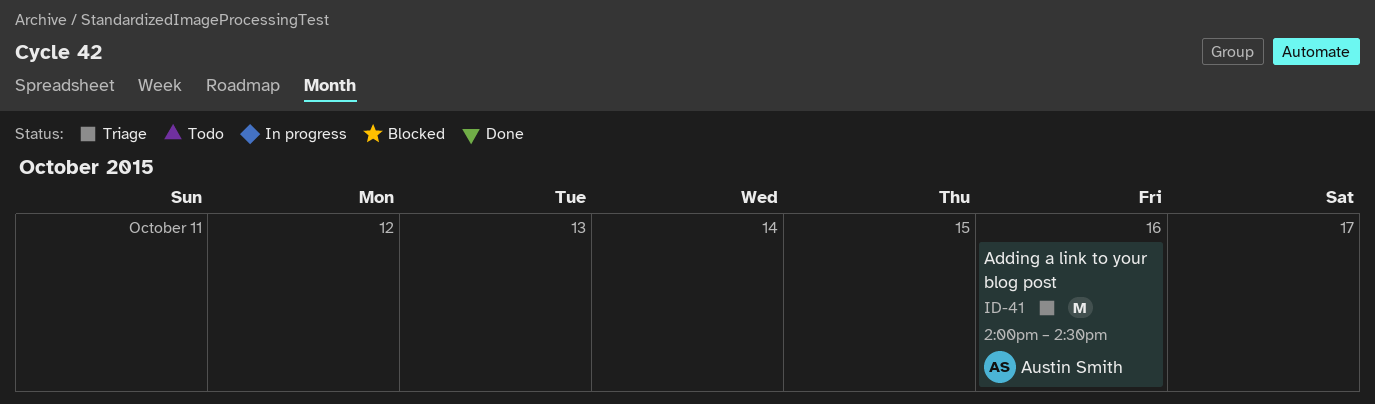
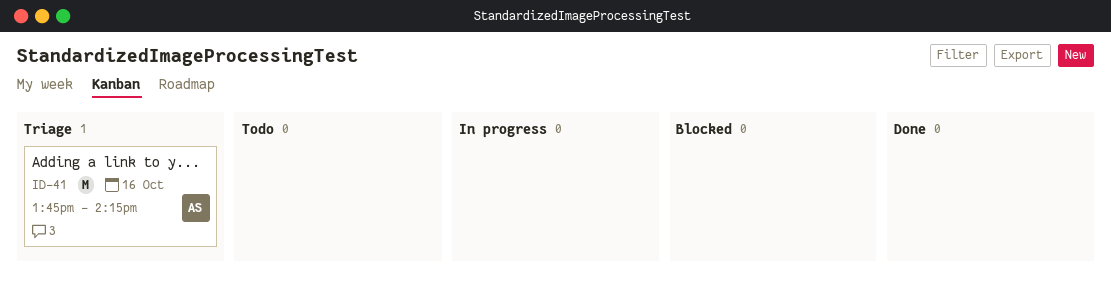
ID-41, begins: 14:00 -> 13:45
ID-41, ends: 14:30 -> 14:15

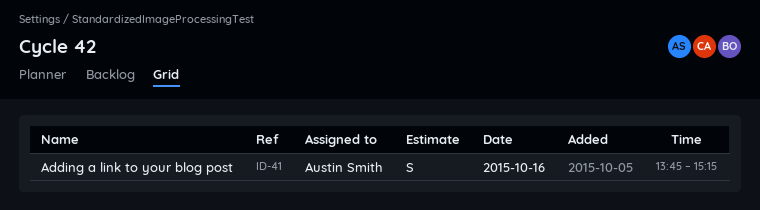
ID-41, estimate: M -> S
ID-41, ends: 14:15 -> 15:15

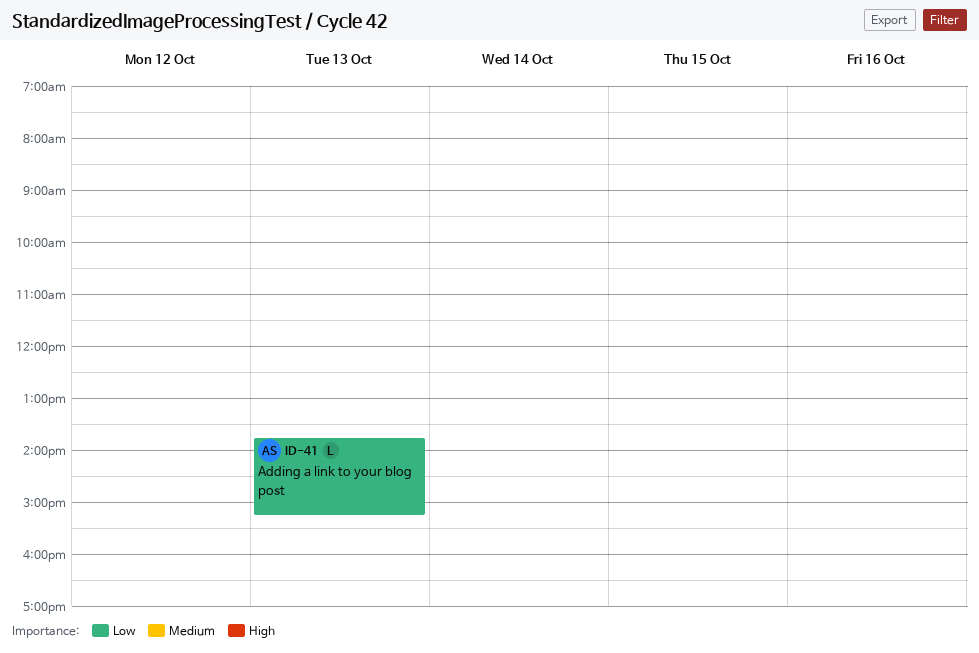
ID-41, estimate: S -> L
ID-41, day: Oct 16 -> Oct 13

